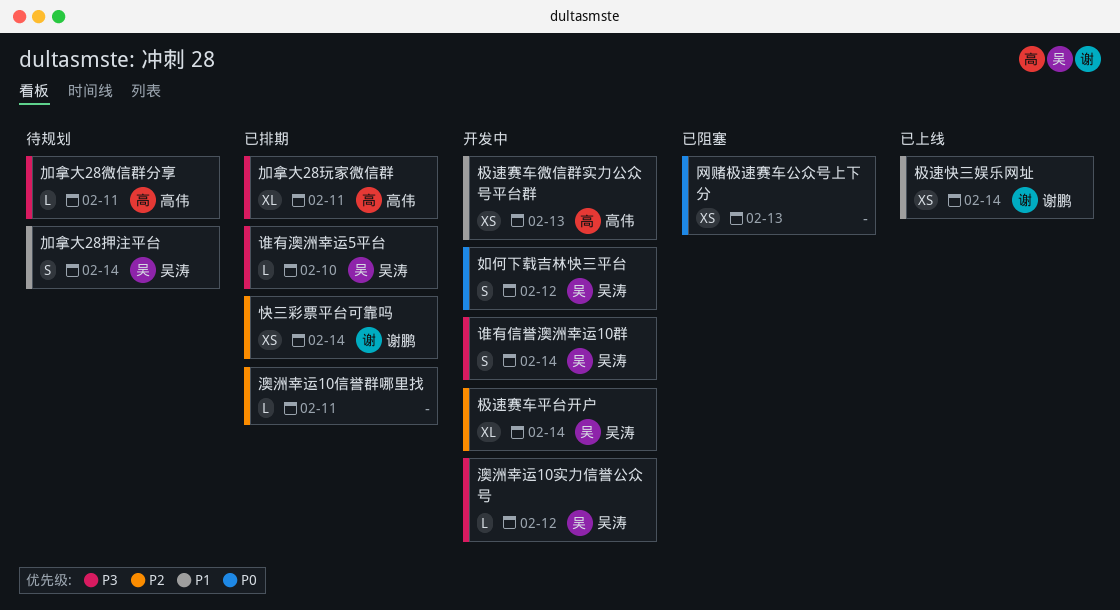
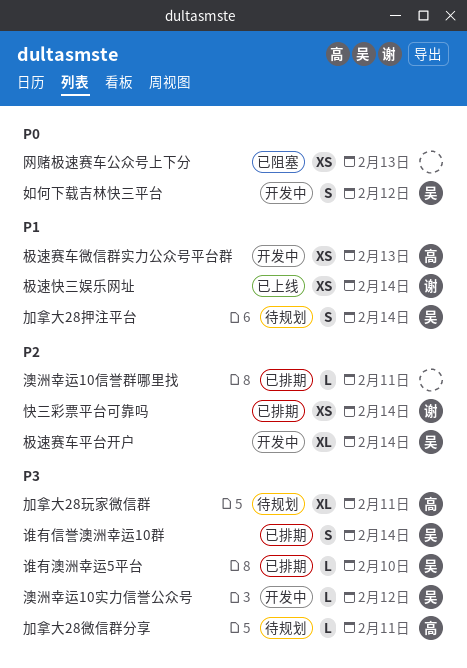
加拿大28玩家微信群, status: 已排期 -> 待规划
谁有信誉澳洲幸运10群, status: 开发中 -> 已排期

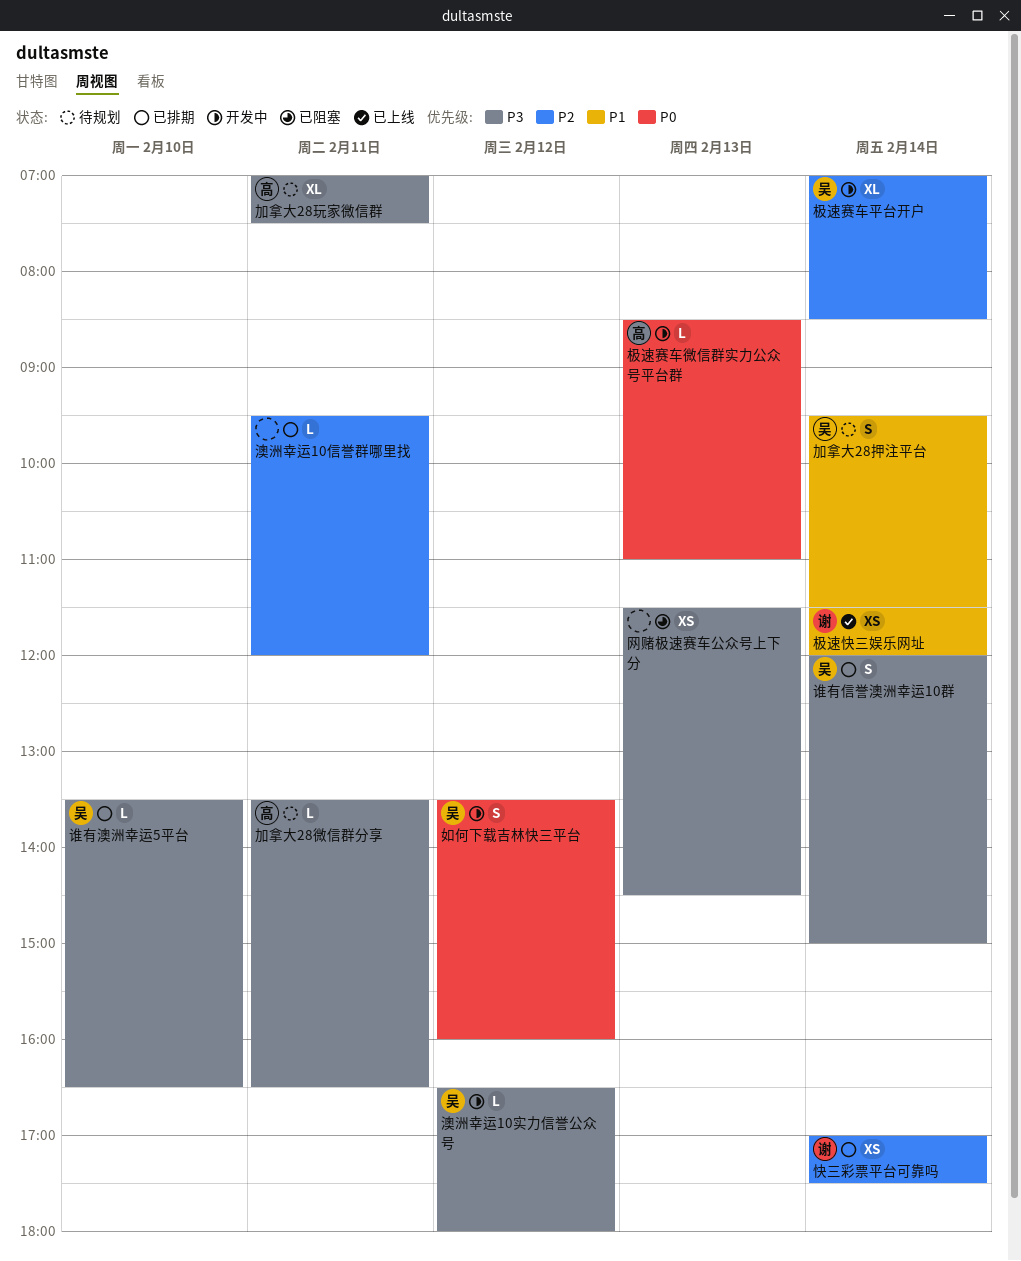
极速赛车微信群实力公众号平台群, priority: P1 -> P0
极速赛车微信群实力公众号平台群, estimate: XS -> L
网赌极速赛车公众号上下分, priority: P0 -> P3

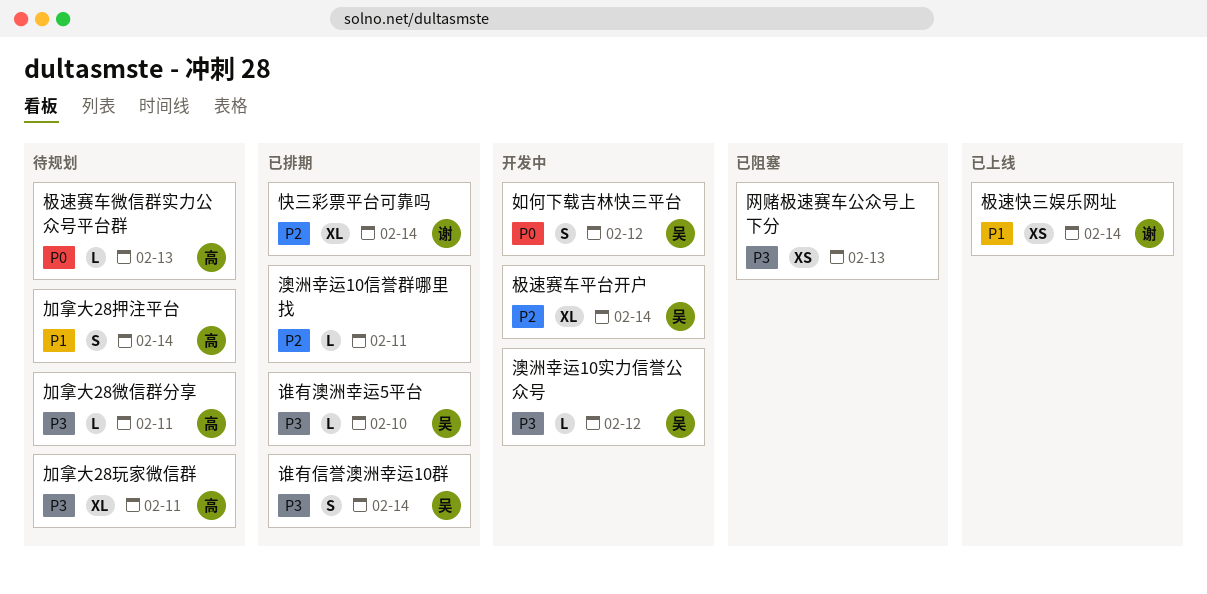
加拿大28押注平台, owner: 吴 -> 高
快三彩票平台可靠吗, estimate: XS -> XL
极速赛车微信群实力公众号平台群, status: 开发中 -> 待规划

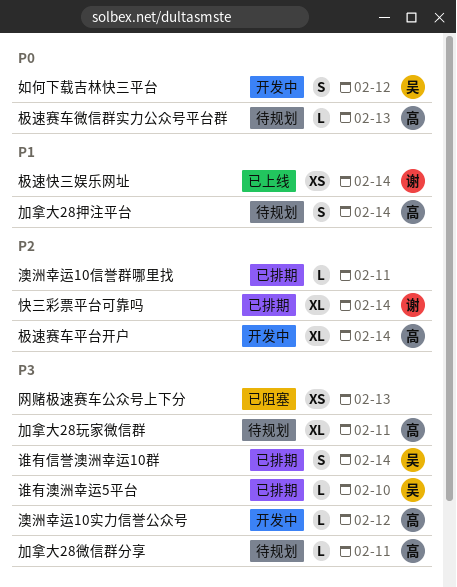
极速赛车平台开户, owner: 吴 -> 高
澳洲幸运10实力信誉公众号, owner: 吴 -> 高

